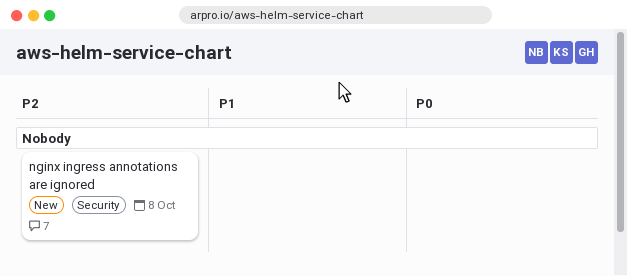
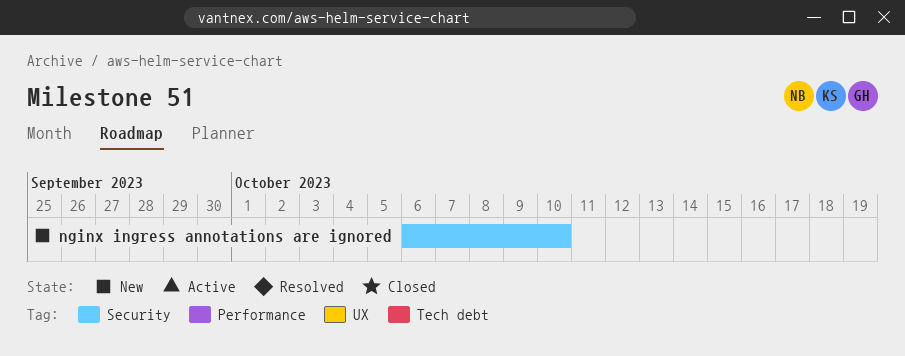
nginx ingress annotations are ignored, due: Oct 8 -> Oct 10

